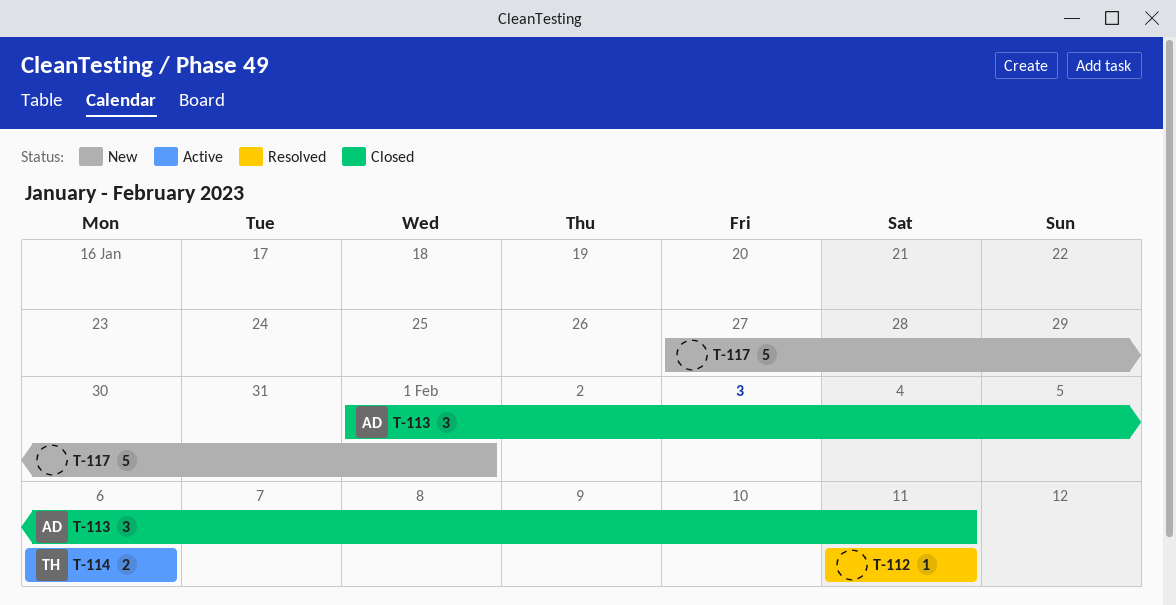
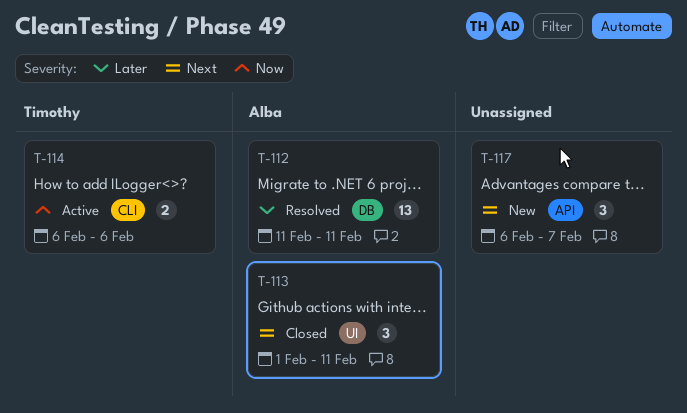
T-112, owner: none -> Alba
T-112, estimate: 1 -> 13
T-117, estimate: 5 -> 3
T-117, start: Jan 27 -> Feb 6
T-117, due: Feb 1 -> Feb 7

